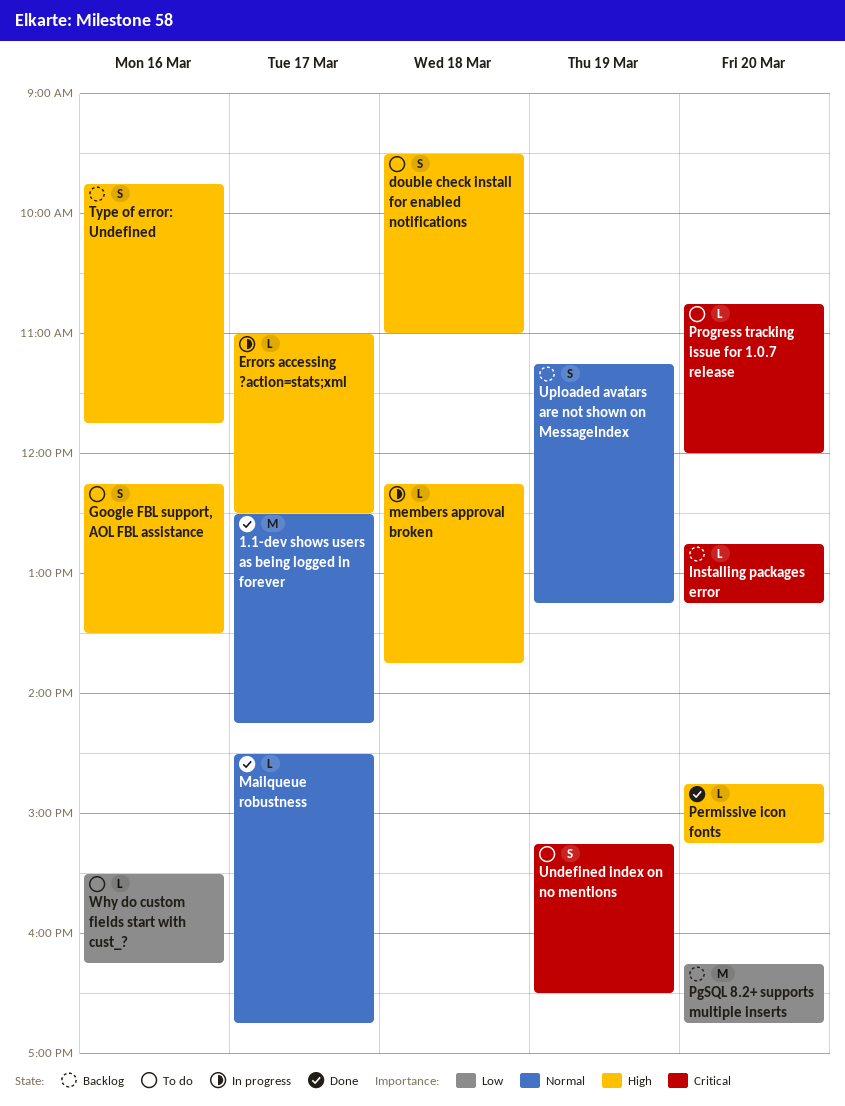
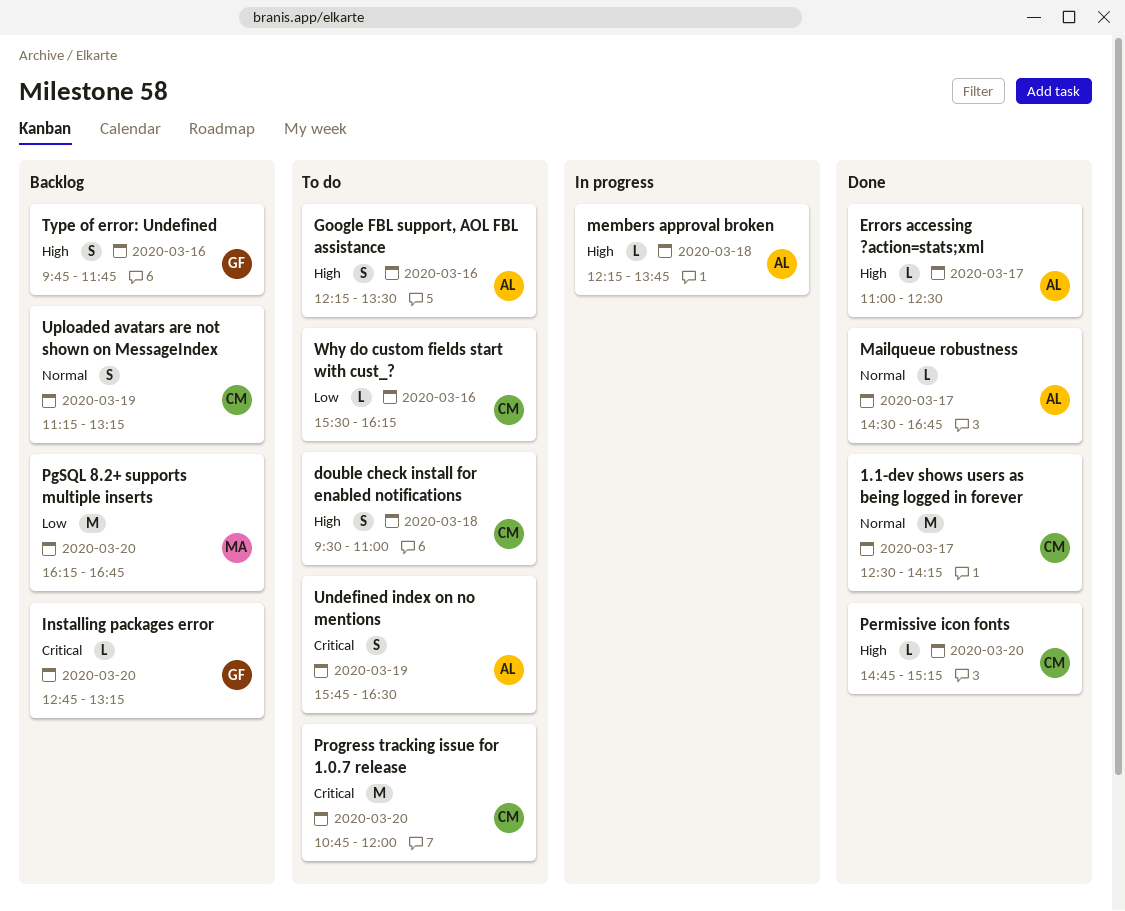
Errors accessing ?action=stats;xml, status: In progress -> Done
Progress tracking issue for 1.0.7 release, estimate: L -> M
Undefined index on no mentions, begins: 15:15 -> 15:45

